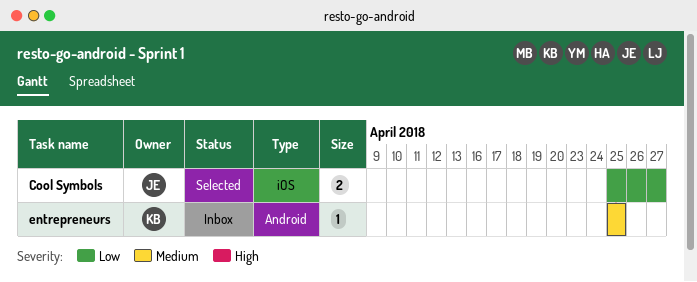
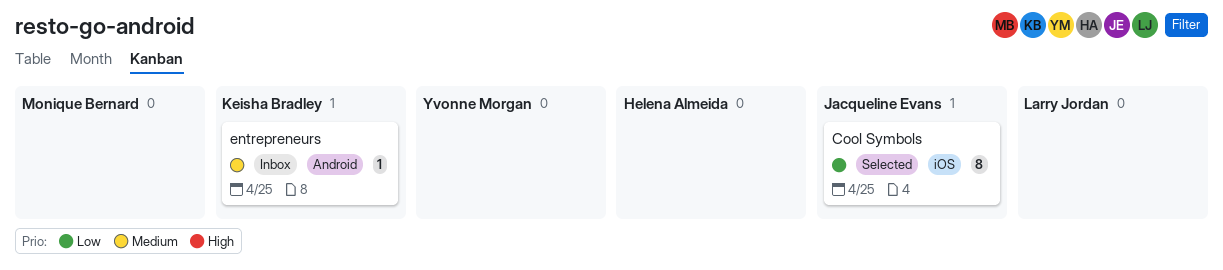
Cool Symbols, estimate: 2 -> 8
Cool Symbols, due: Apr 27 -> Apr 25

